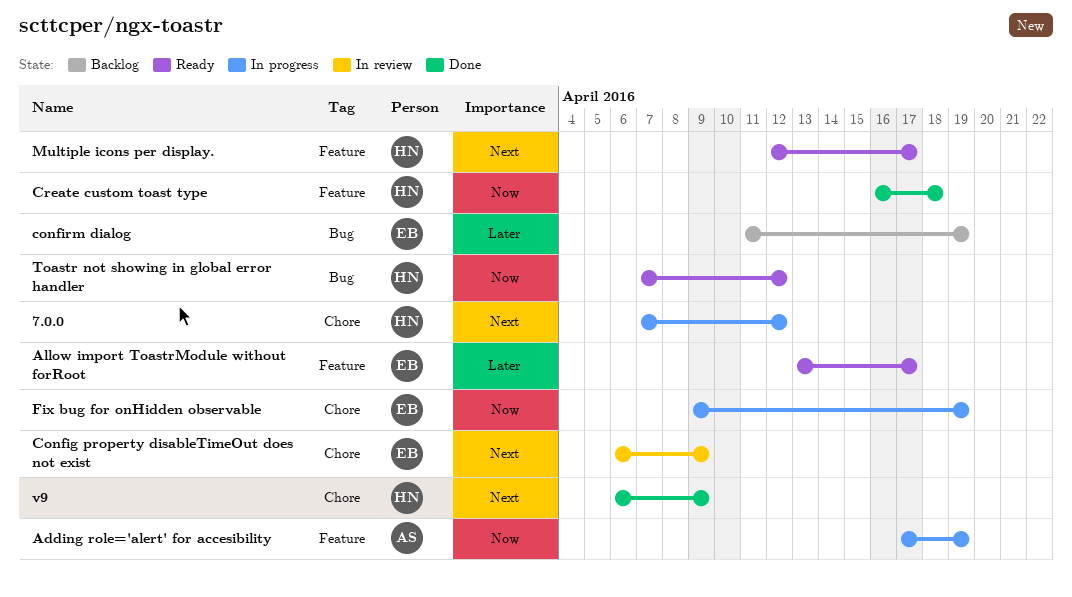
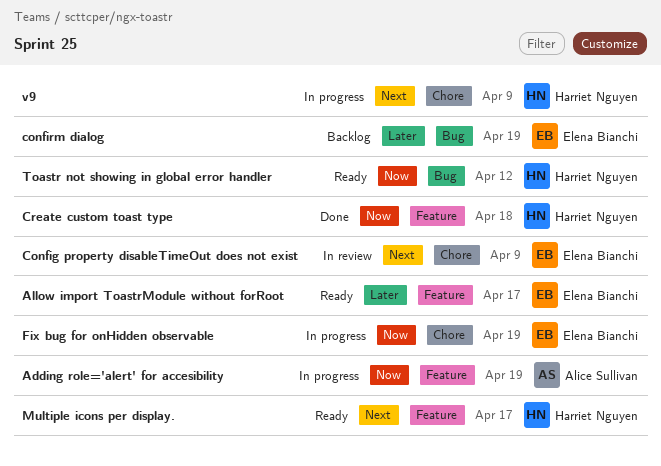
7.0.0: present -> none
v9, status: Done -> In progress

